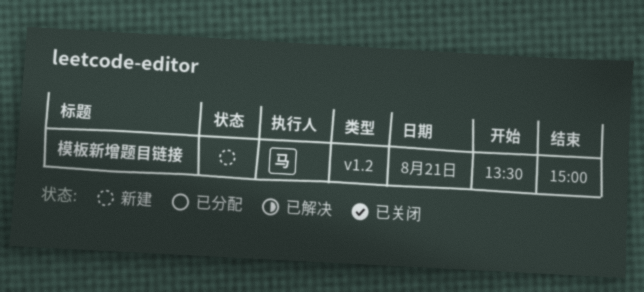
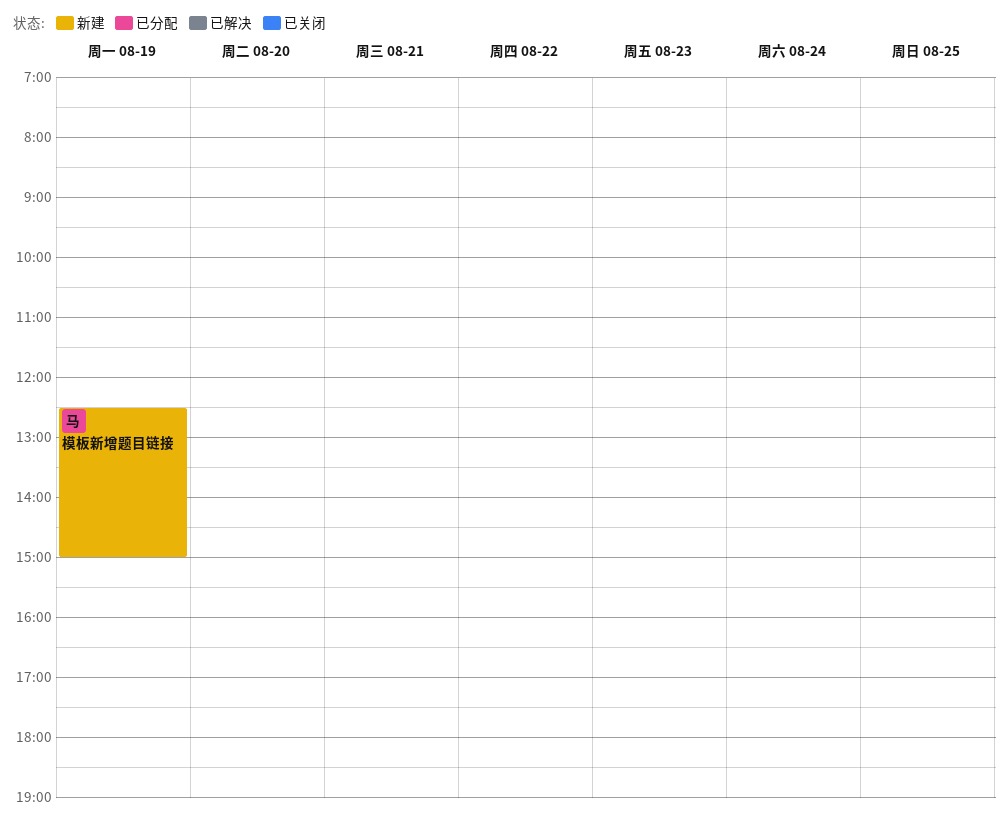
模板新增题目链接, day: Aug 21 -> Aug 19
模板新增题目链接, begins: 13:30 -> 12:30

